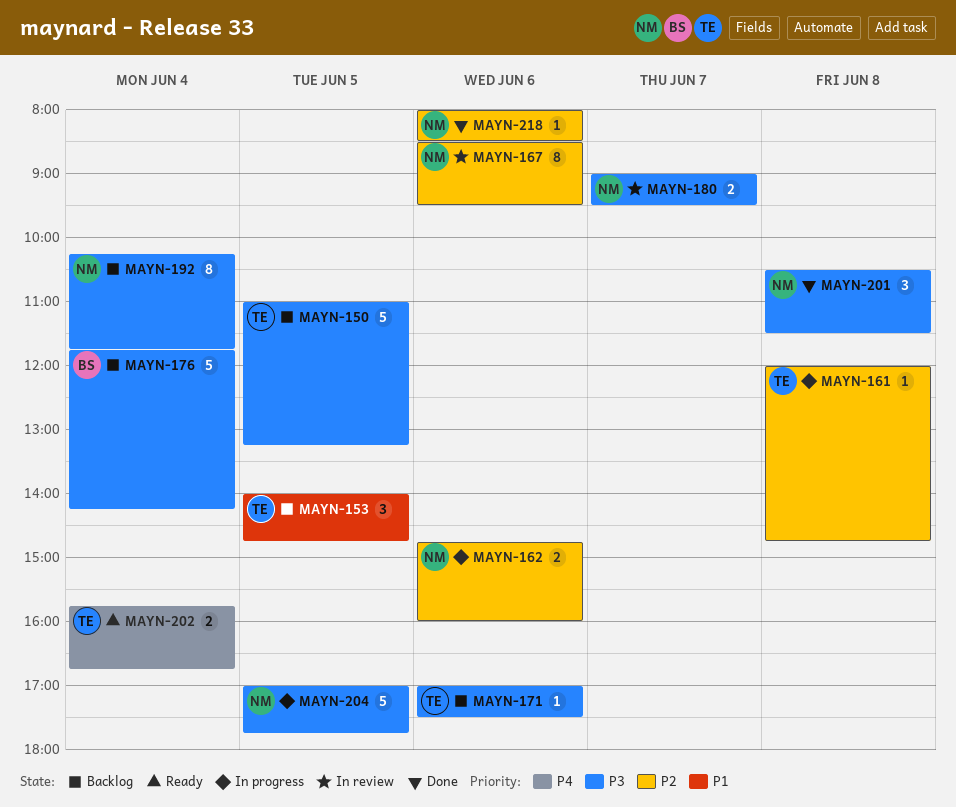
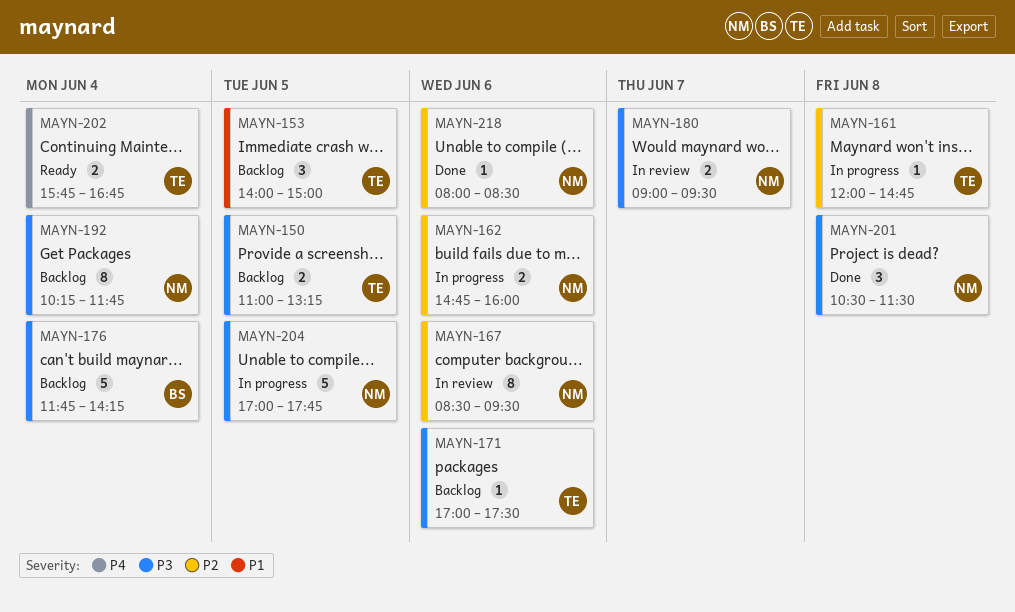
MAYN-150, estimate: 5 -> 2
MAYN-153, ends: 14:45 -> 15:00

